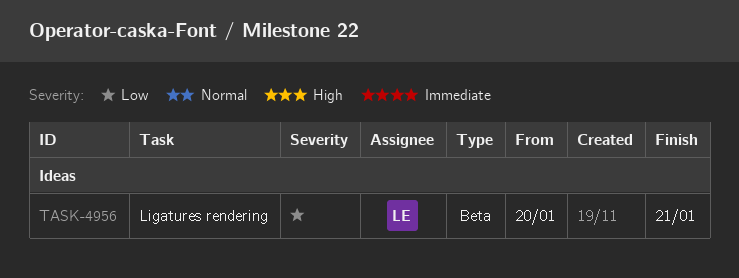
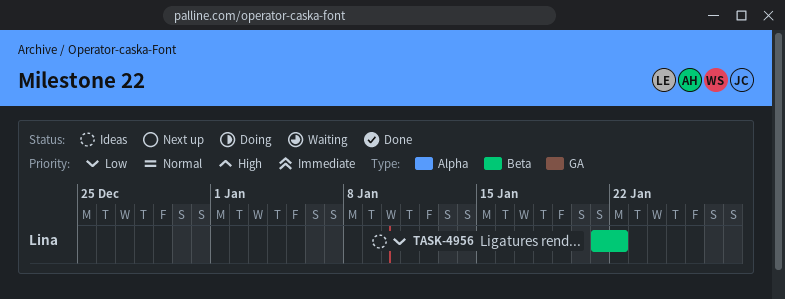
TASK-4956, start: Jan 20 -> Jan 21
TASK-4956, due: Jan 21 -> Jan 22

